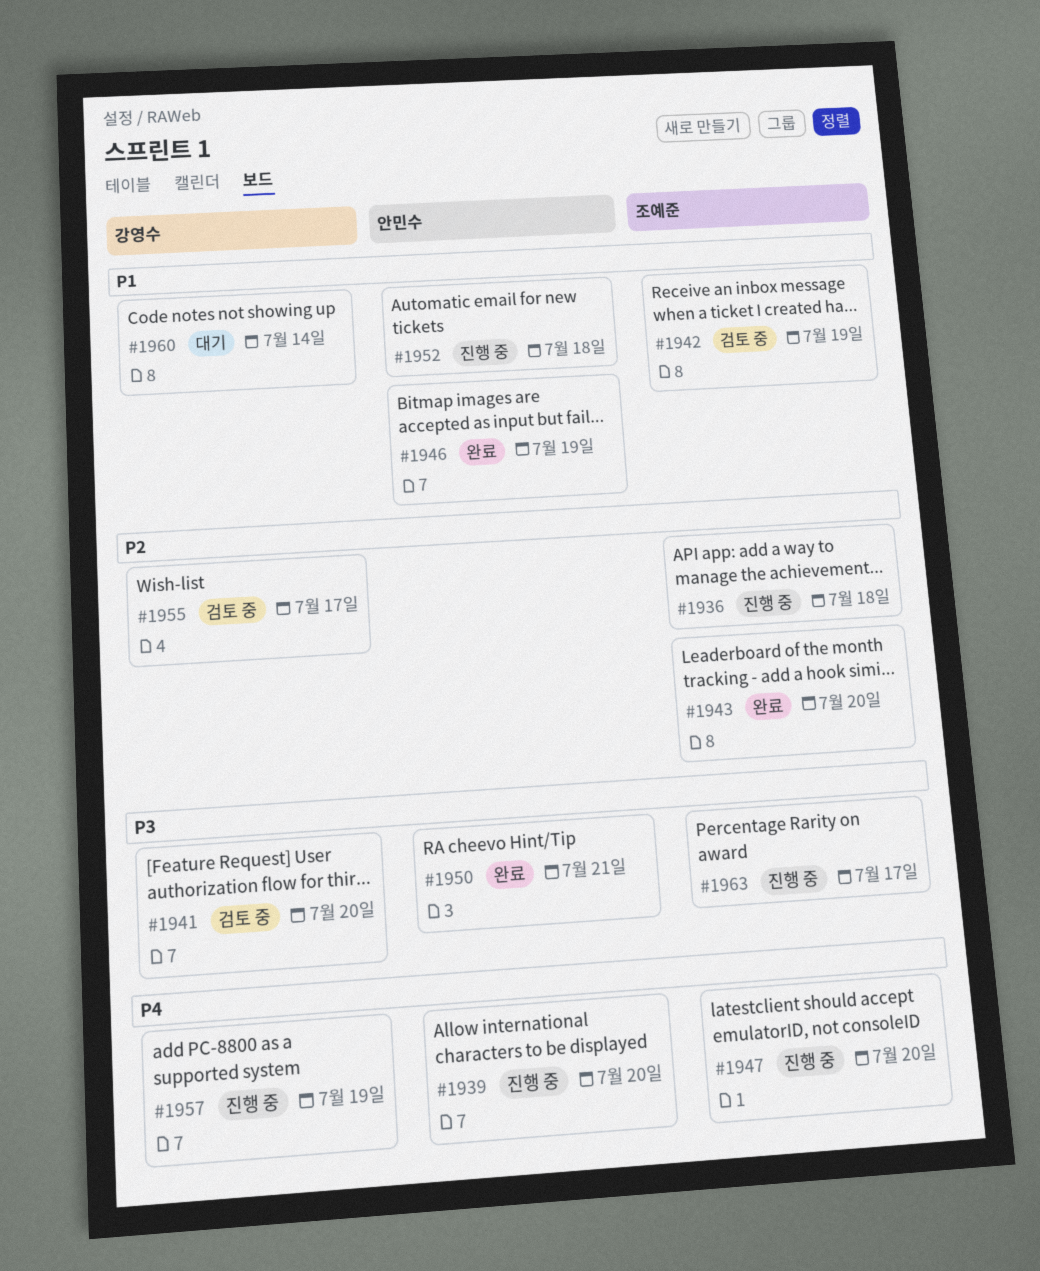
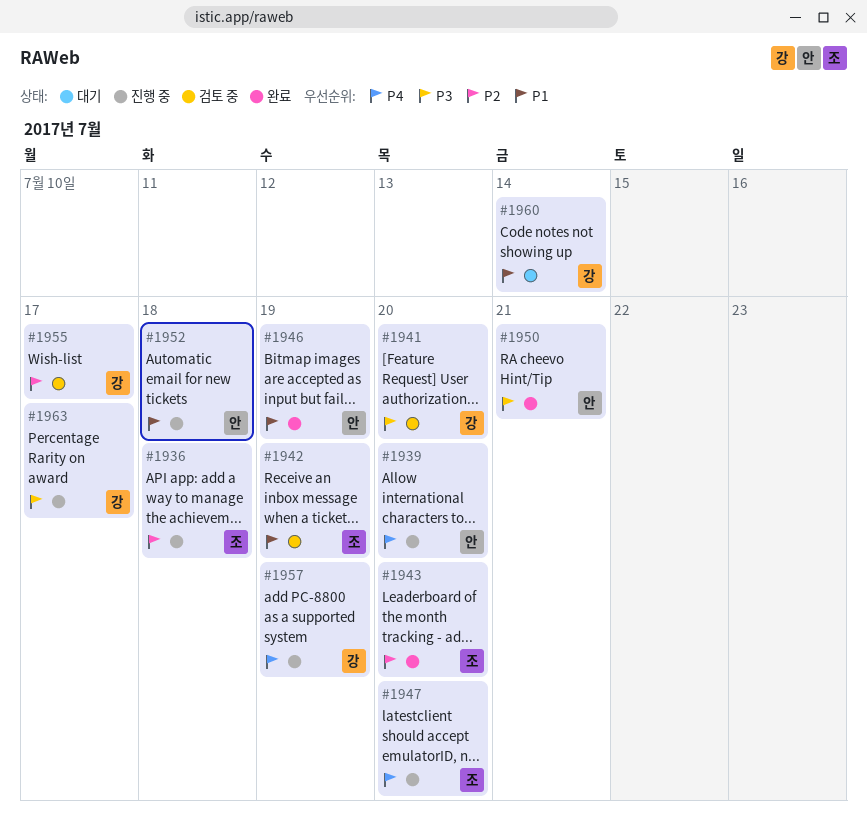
#1963, owner: 조예준 -> 강영수

